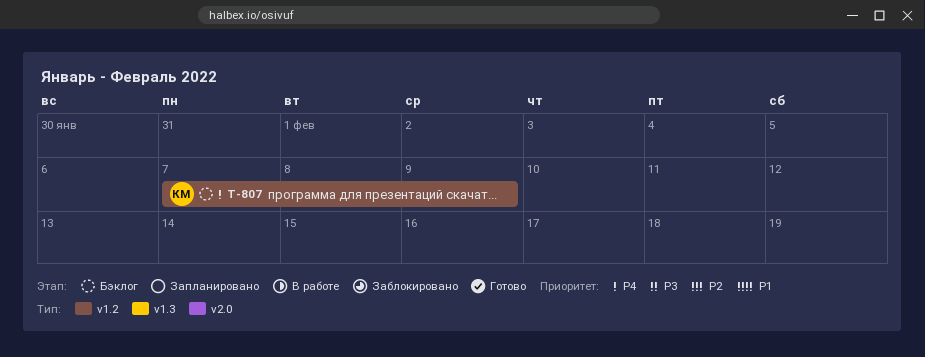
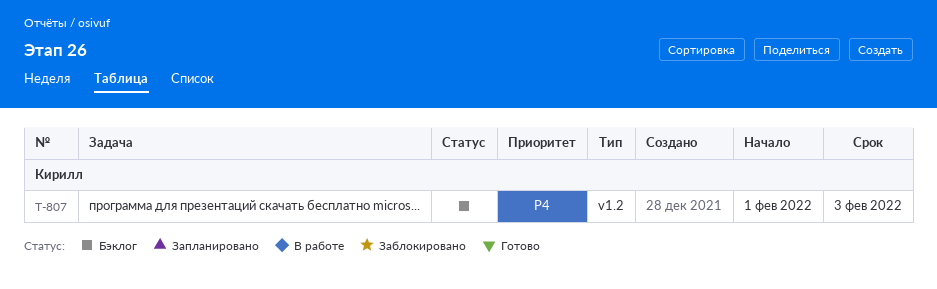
T-807, start: Feb 7 -> Feb 1
T-807, due: Feb 9 -> Feb 3

